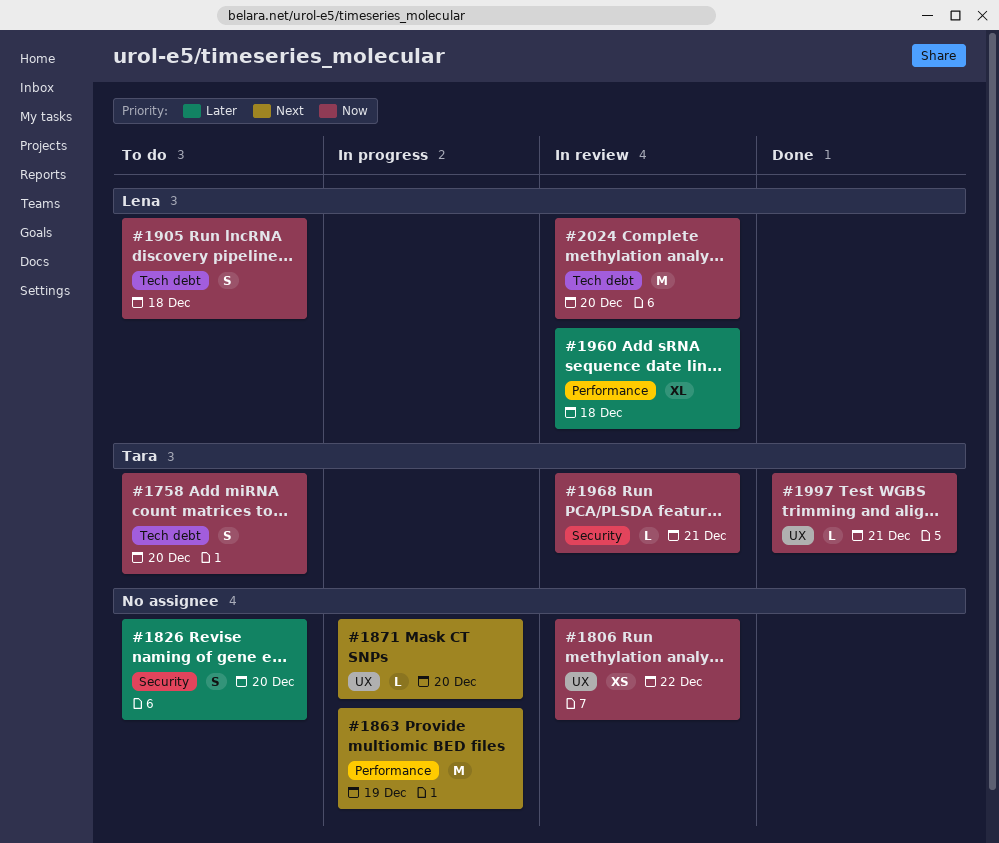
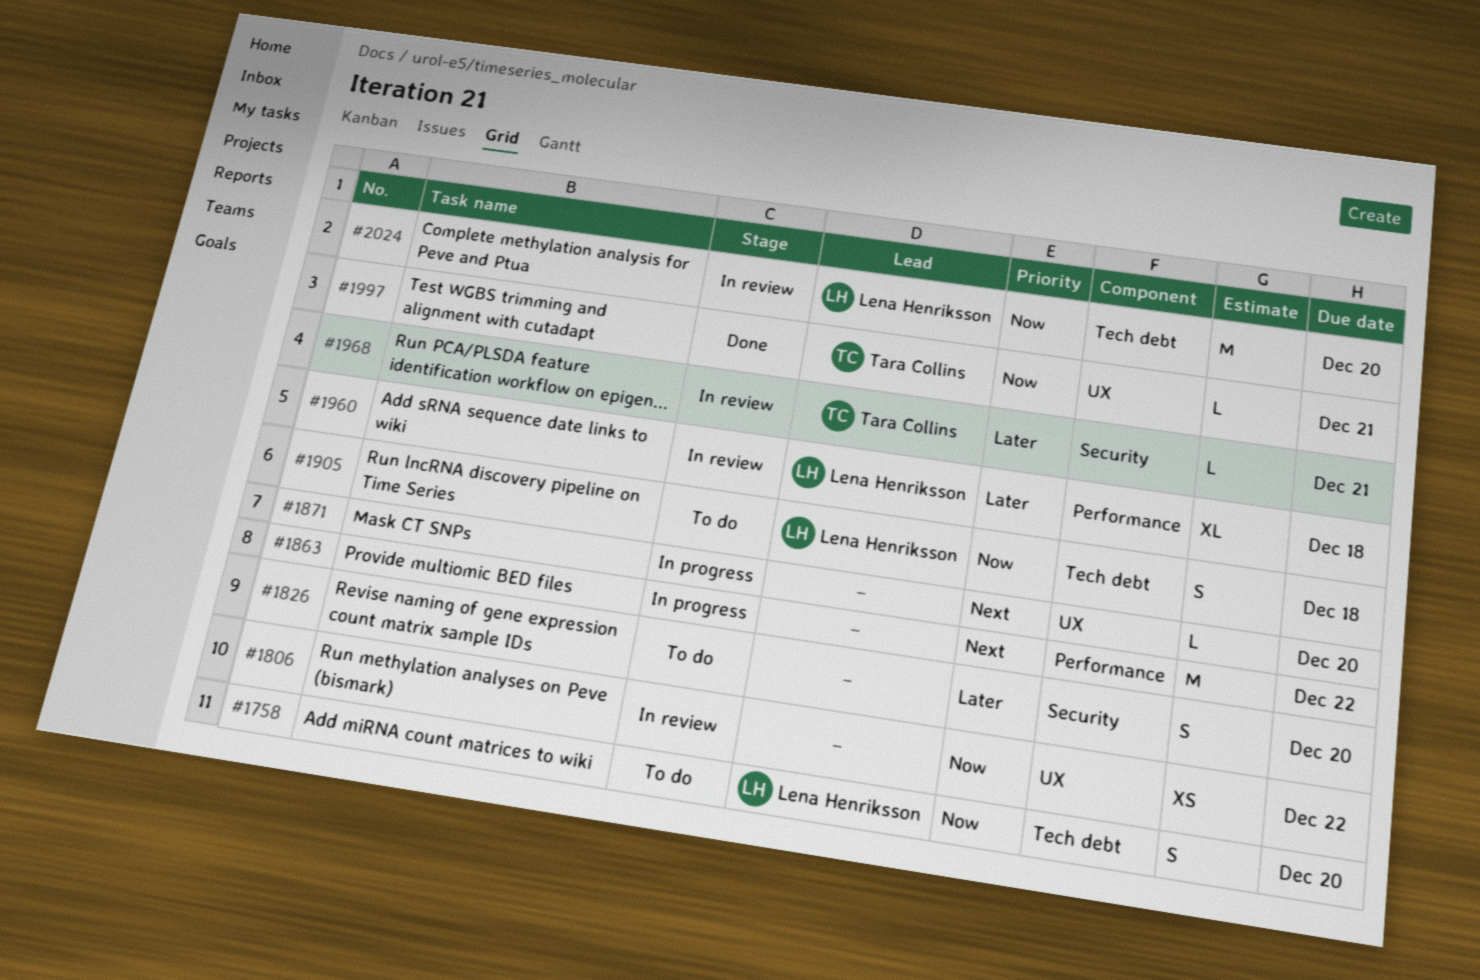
#1758, owner: Tara Collins -> Lena Henriksson
#1863, due: Dec 19 -> Dec 22
#1968, priority: Now -> Later

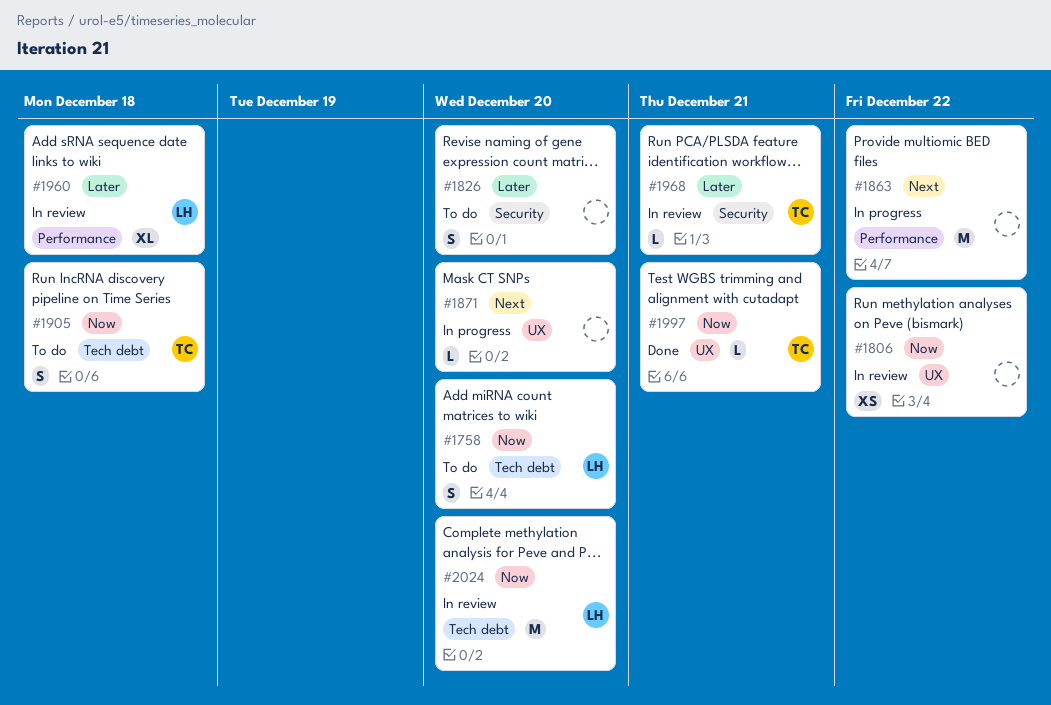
#1905, owner: Lena Henriksson -> Tara Collins

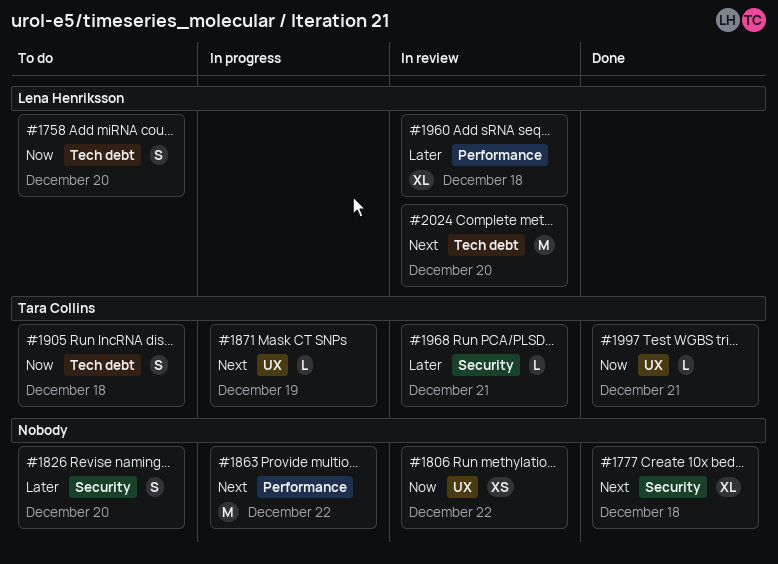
#1777: none -> present
#1871, owner: none -> Tara Collins
#1871, due: Dec 20 -> Dec 19
#2024, priority: Now -> Next

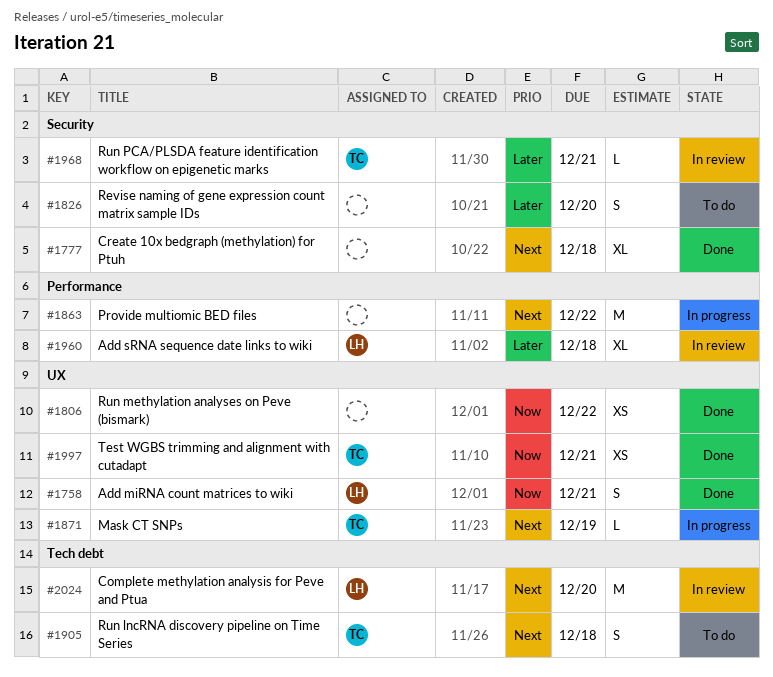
#1758, status: To do -> Done
#1758, label: Tech debt -> UX
#1758, due: Dec 20 -> Dec 21
#1806, status: In review -> Done
#1905, priority: Now -> Next
#1997, estimate: L -> XS

